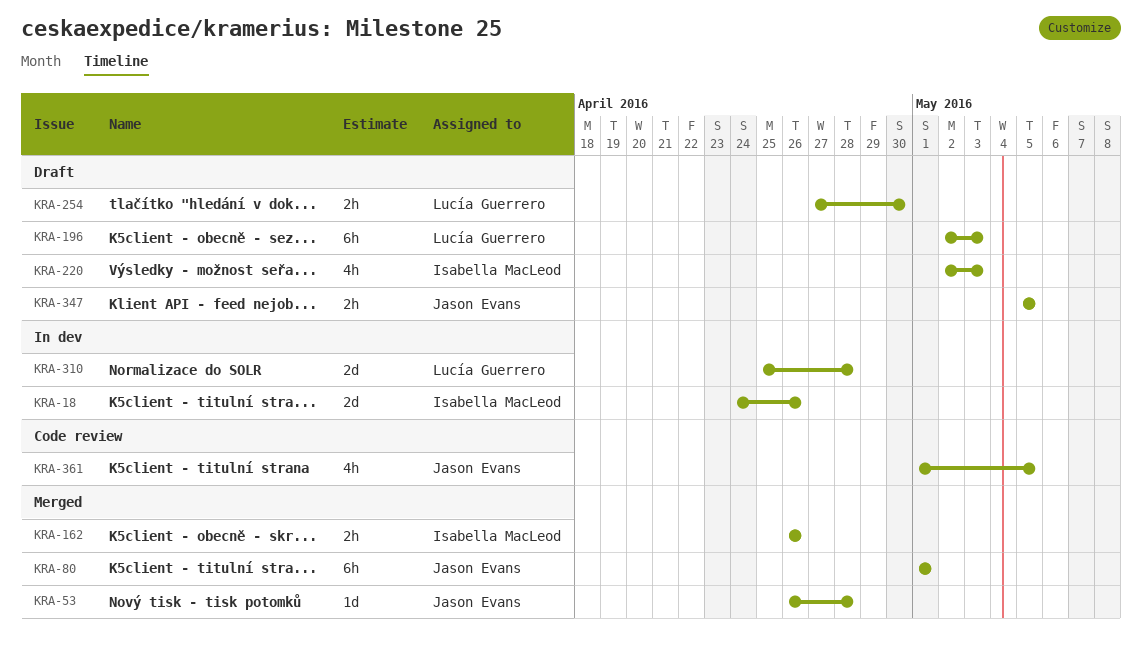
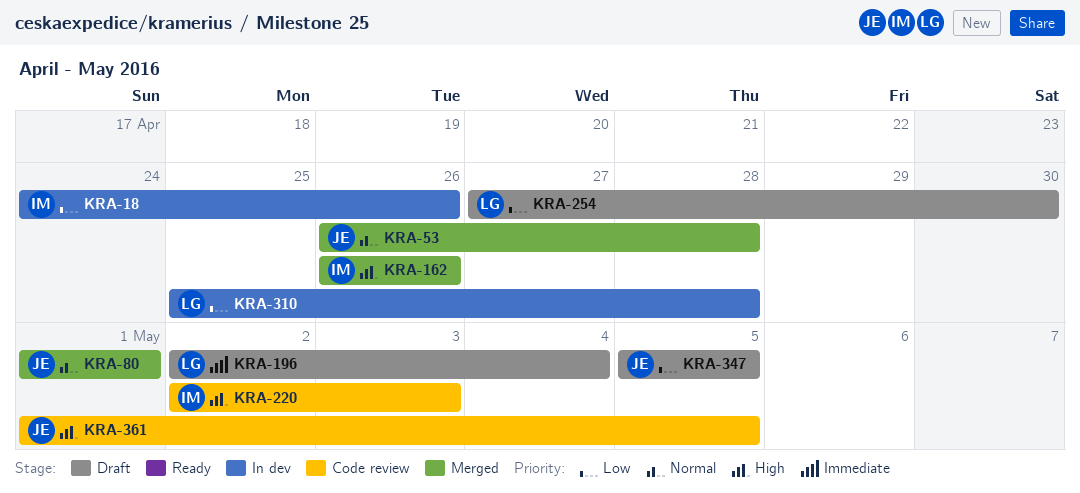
KRA-196, due: May 3 -> May 4
KRA-220, status: Draft -> Code review

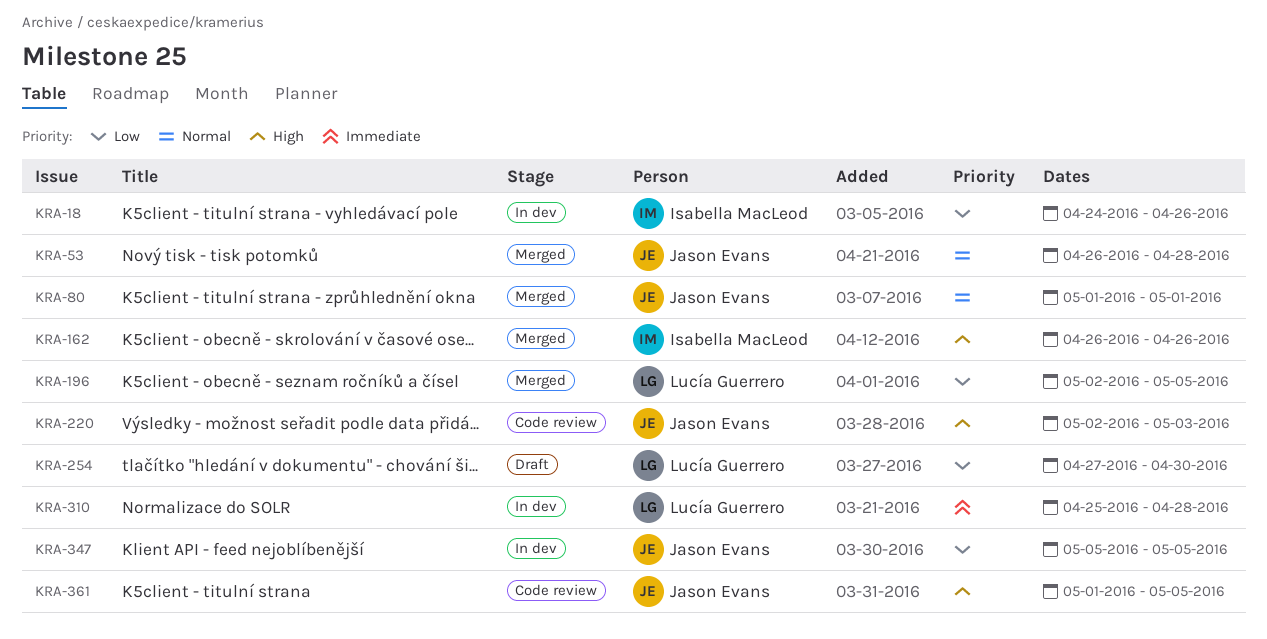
KRA-196, status: Draft -> Merged
KRA-196, priority: Immediate -> Low
KRA-196, due: May 4 -> May 5
KRA-220, owner: Isabella MacLeod -> Jason Evans
KRA-310, priority: Low -> Immediate
KRA-347, status: Draft -> In dev

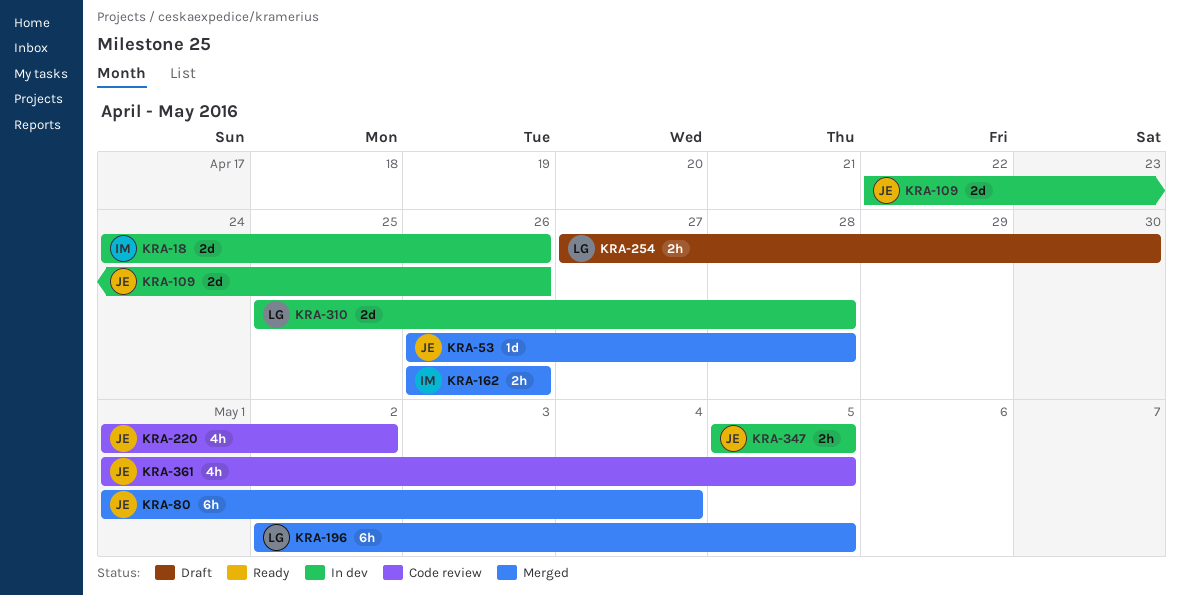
KRA-80, due: May 1 -> May 4
KRA-109: none -> present
KRA-220, start: May 2 -> May 1
KRA-220, due: May 3 -> May 2

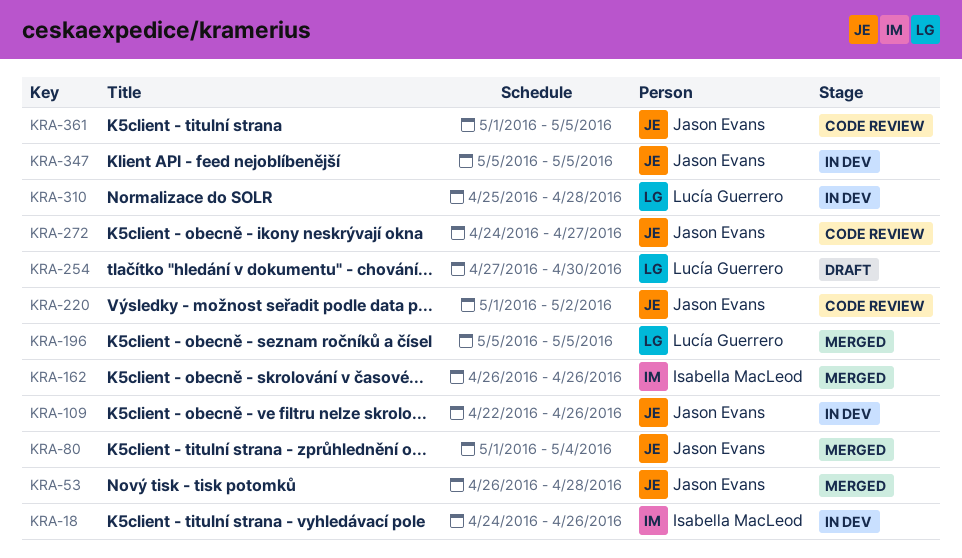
KRA-196, start: May 2 -> May 5
KRA-272: none -> present

